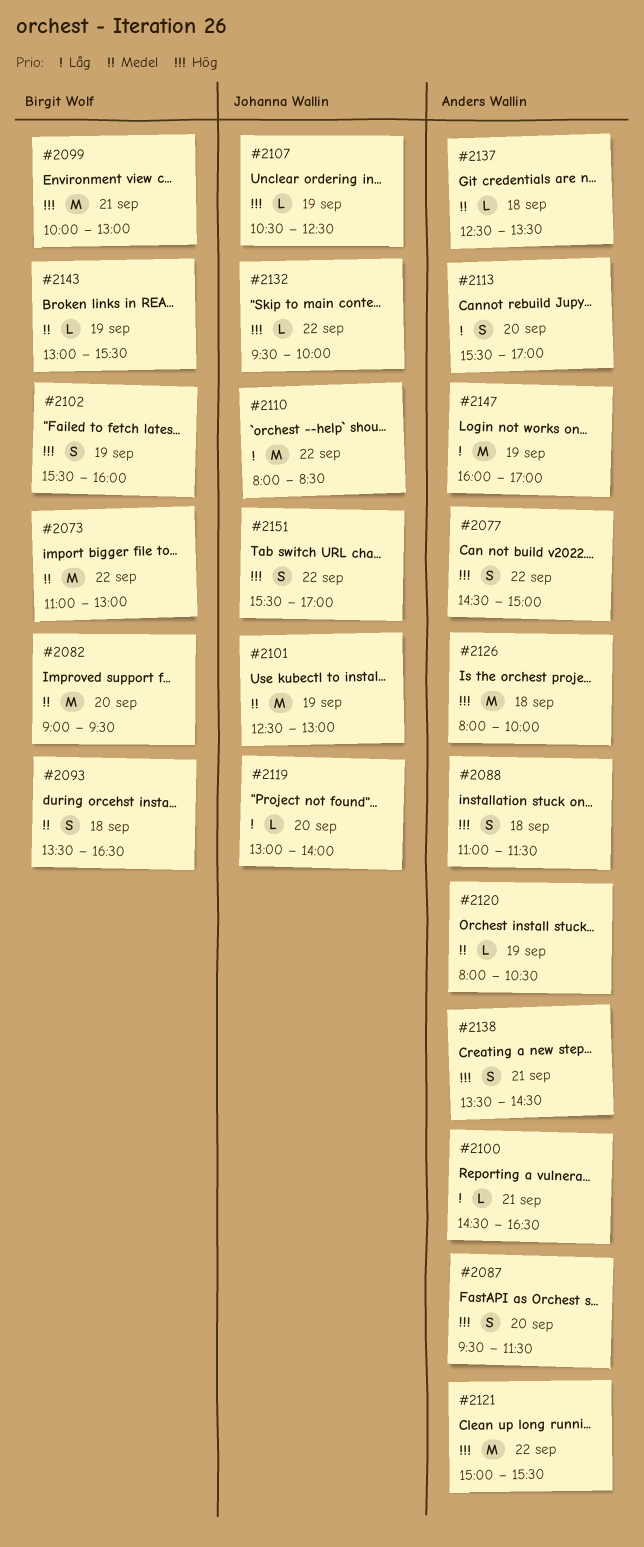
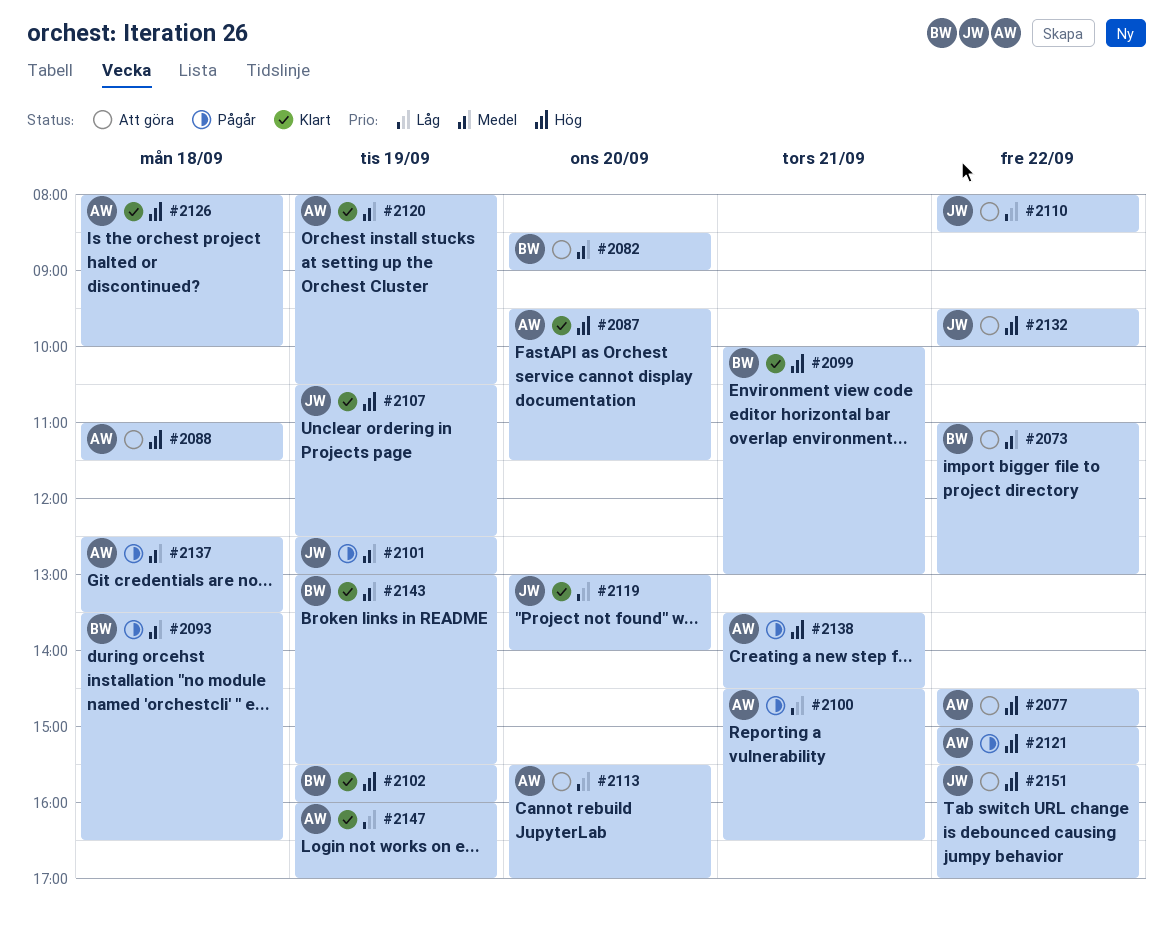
#2082, begins: 09:00 -> 08:30
#2082, ends: 09:30 -> 09:00

